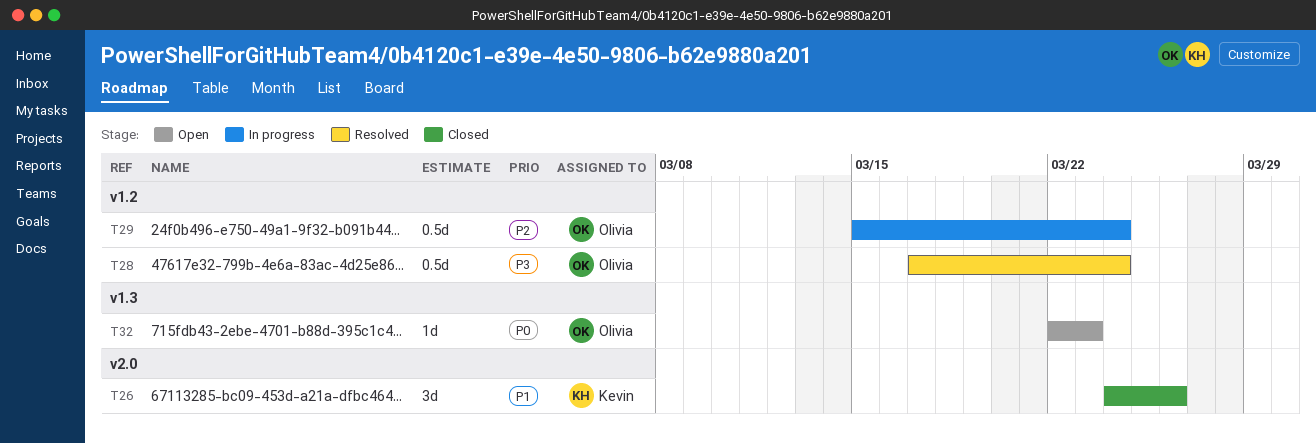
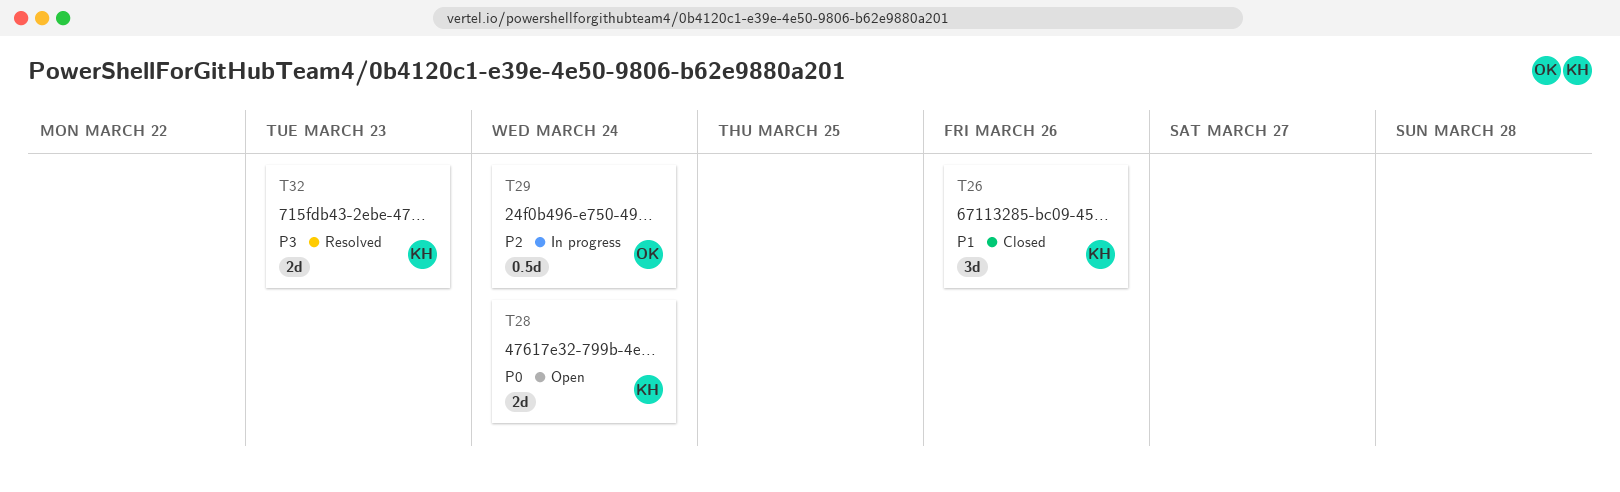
T28, status: Resolved -> Open
T28, owner: Olivia -> Kevin
T28, priority: P3 -> P0
T28, estimate: 0.5d -> 2d
T32, status: Open -> Resolved
T32, owner: Olivia -> Kevin
T32, priority: P0 -> P3
T32, estimate: 1d -> 2d

